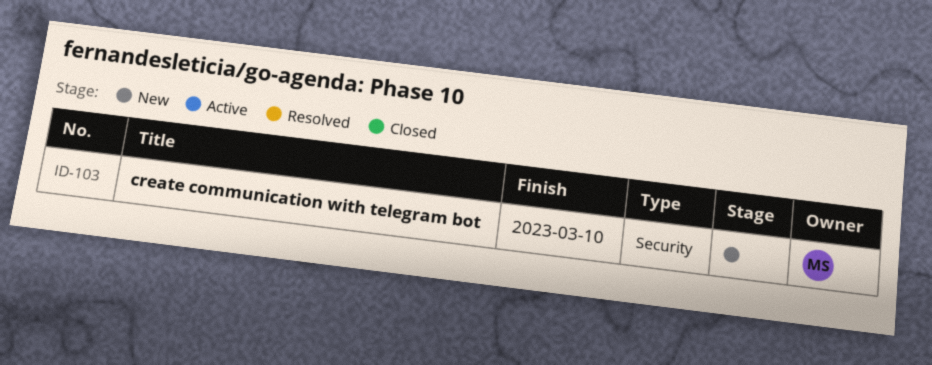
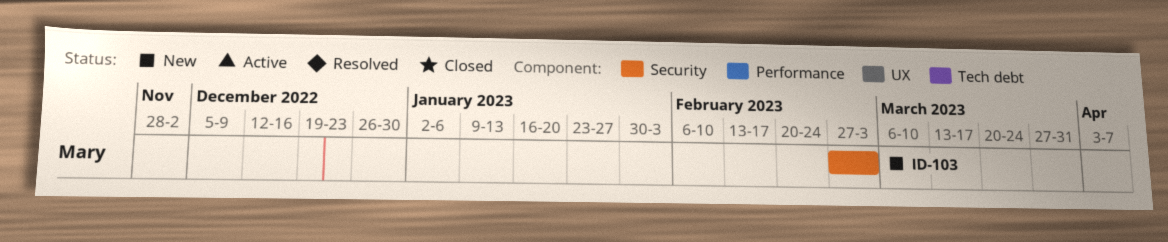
ID-103, due: Mar 10 -> Mar 3

